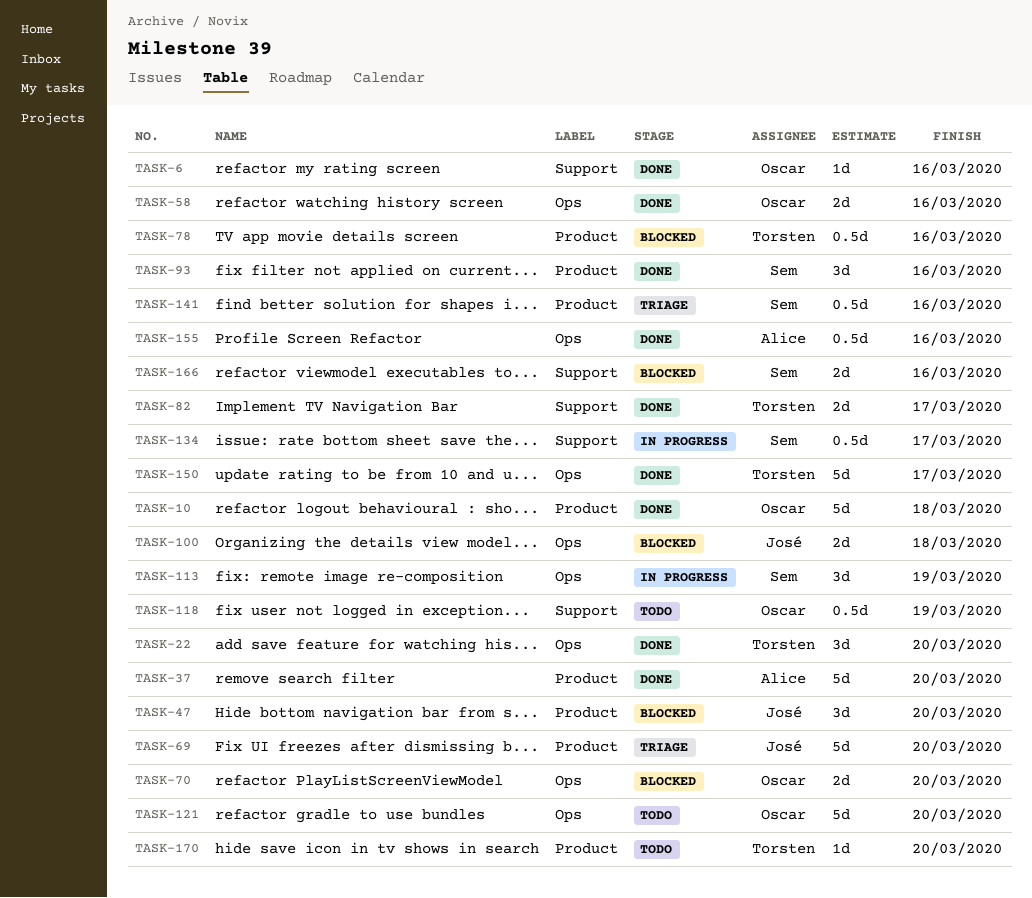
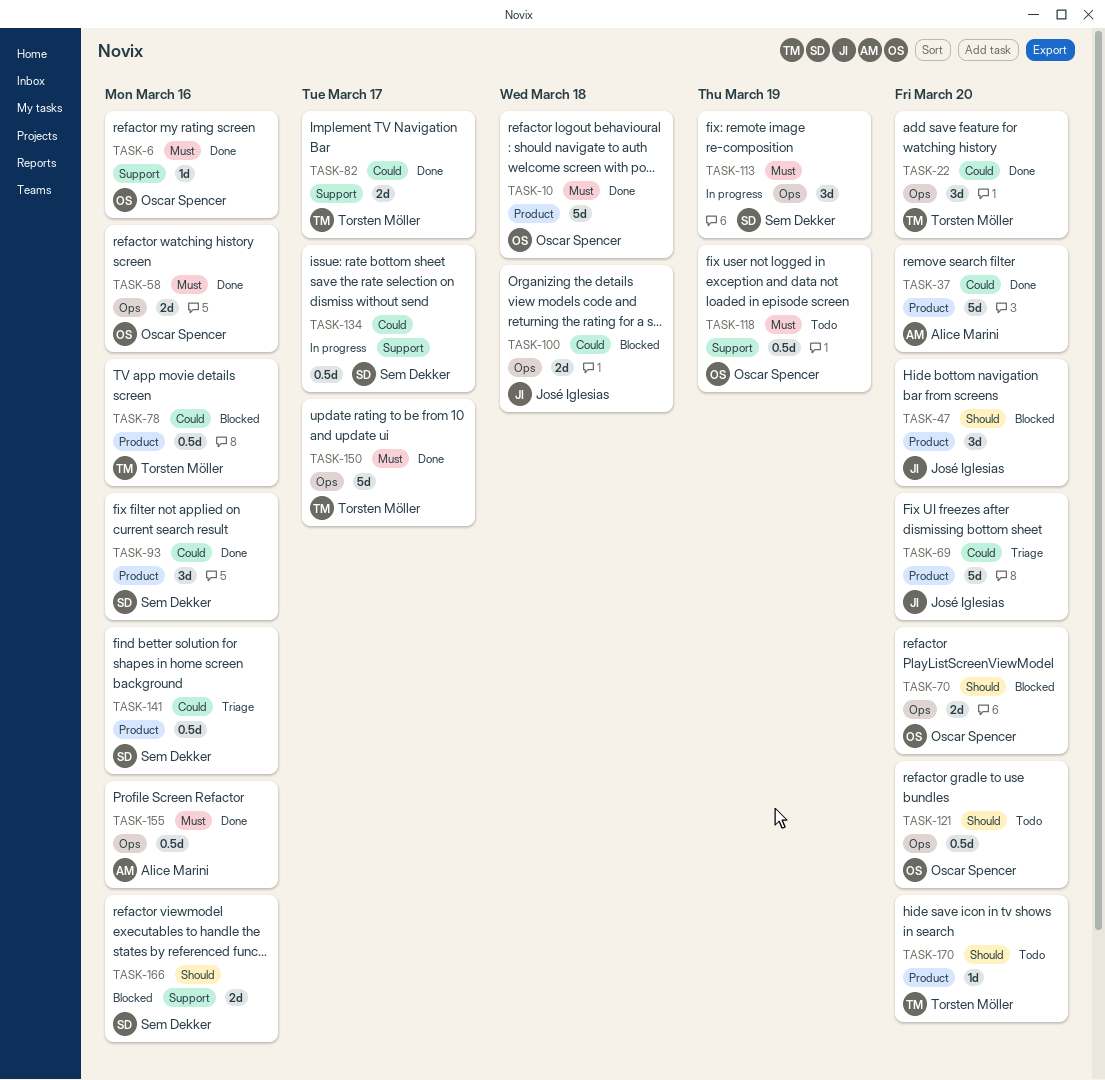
TASK-121, estimate: 5d -> 0.5d

